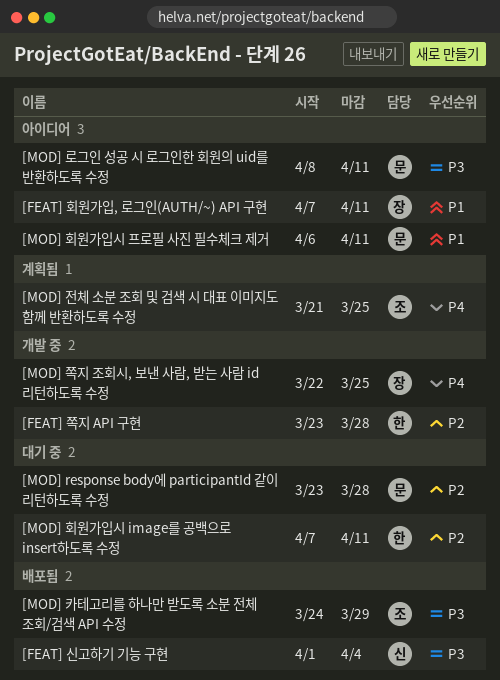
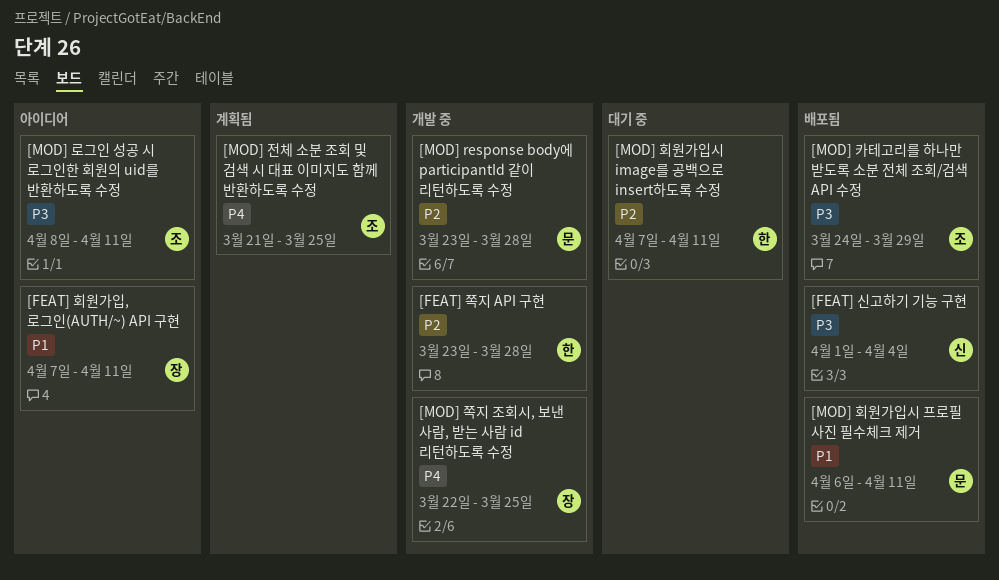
[MOD] response body에 participantId 같이 리턴하도록 수정, status: 대기 중 -> 개발 중
[MOD] 로그인 성공 시 로그인한 회원의 uid를 반환하도록 수정, owner: 문 -> 조
[MOD] 회원가입시 프로필 사진 필수체크 제거, status: 아이디어 -> 배포됨

